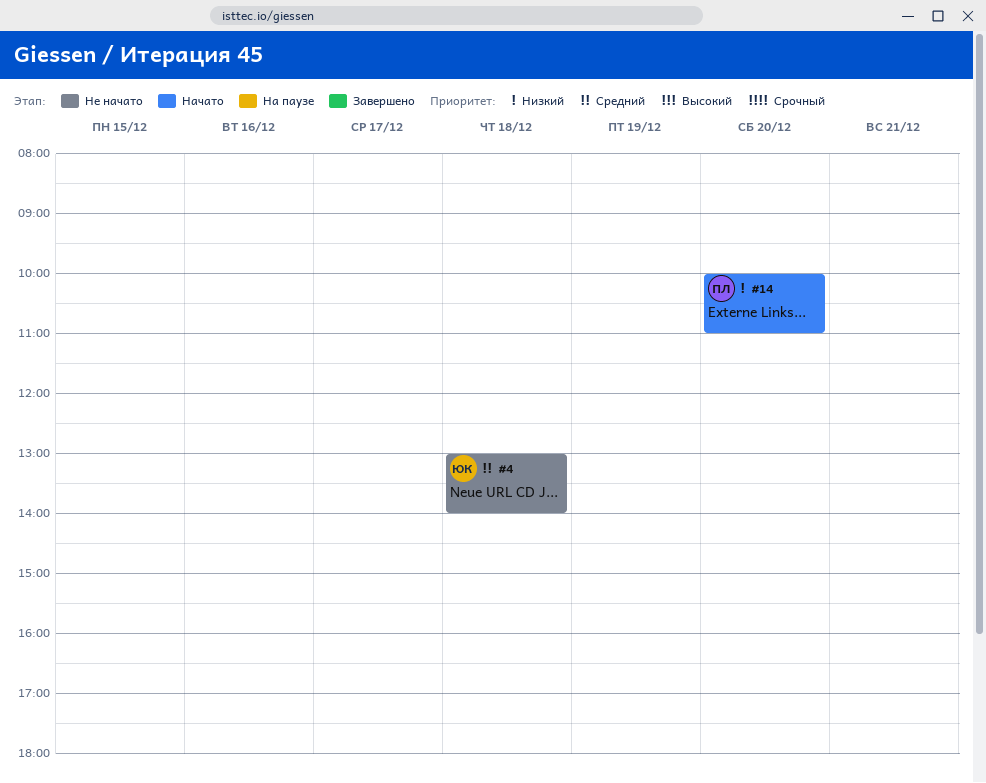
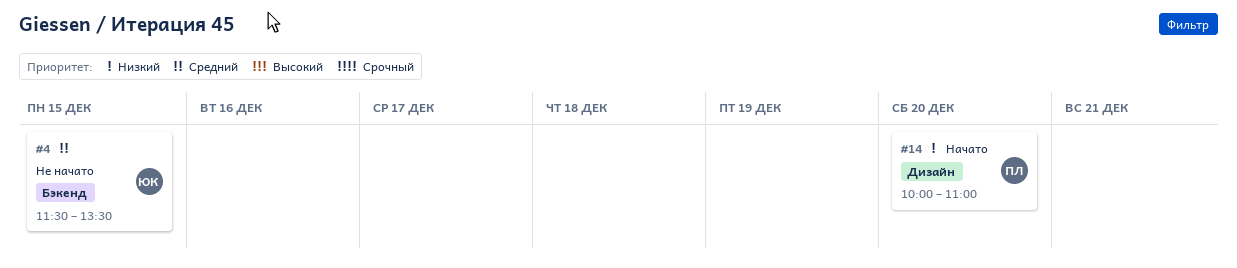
#4, day: Dec 18 -> Dec 15
#4, begins: 13:00 -> 11:30
#4, ends: 14:00 -> 13:30

